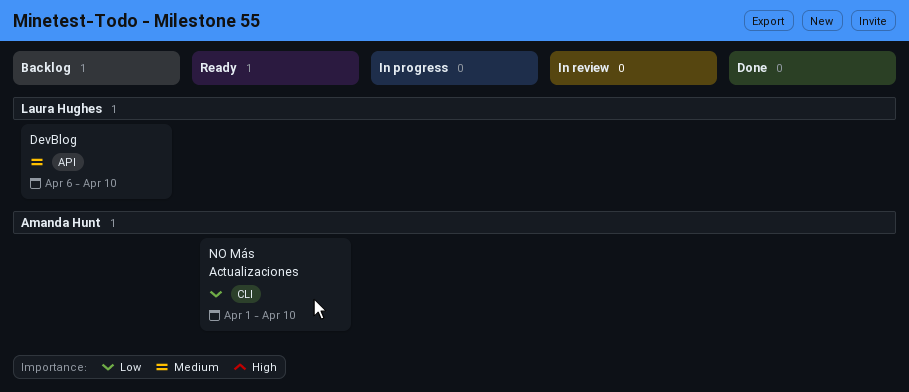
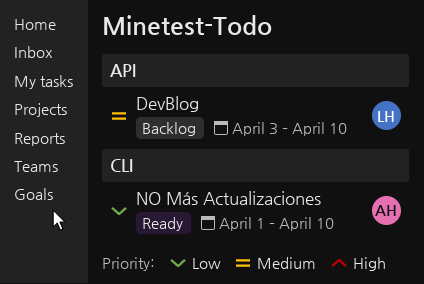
DevBlog, start: Apr 6 -> Apr 3

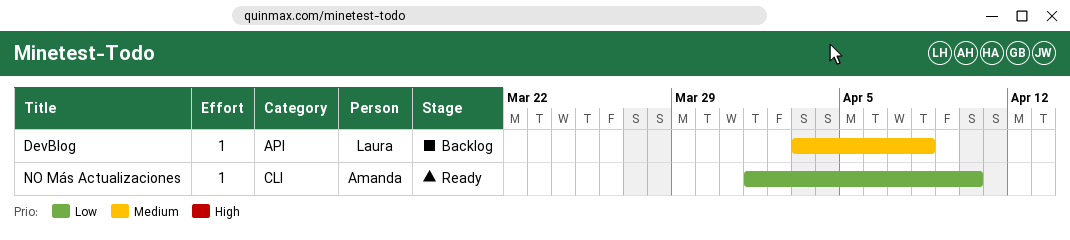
DevBlog, due: Apr 10 -> Apr 8

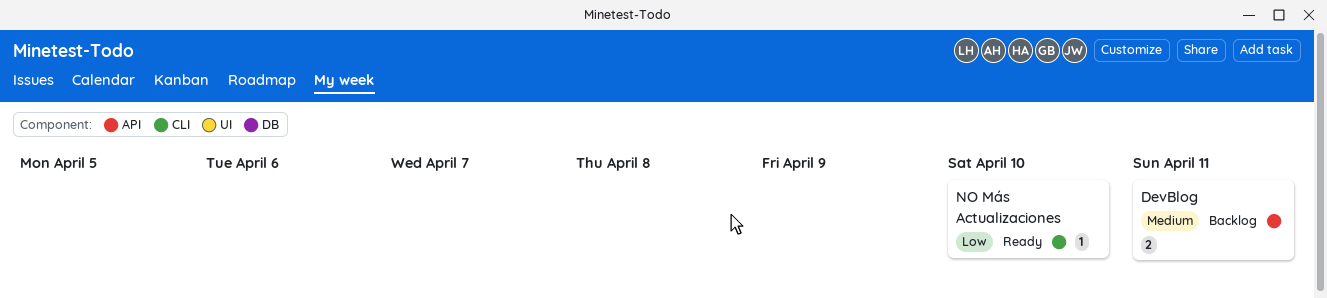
DevBlog, estimate: 1 -> 2
DevBlog, due: Apr 8 -> Apr 11

